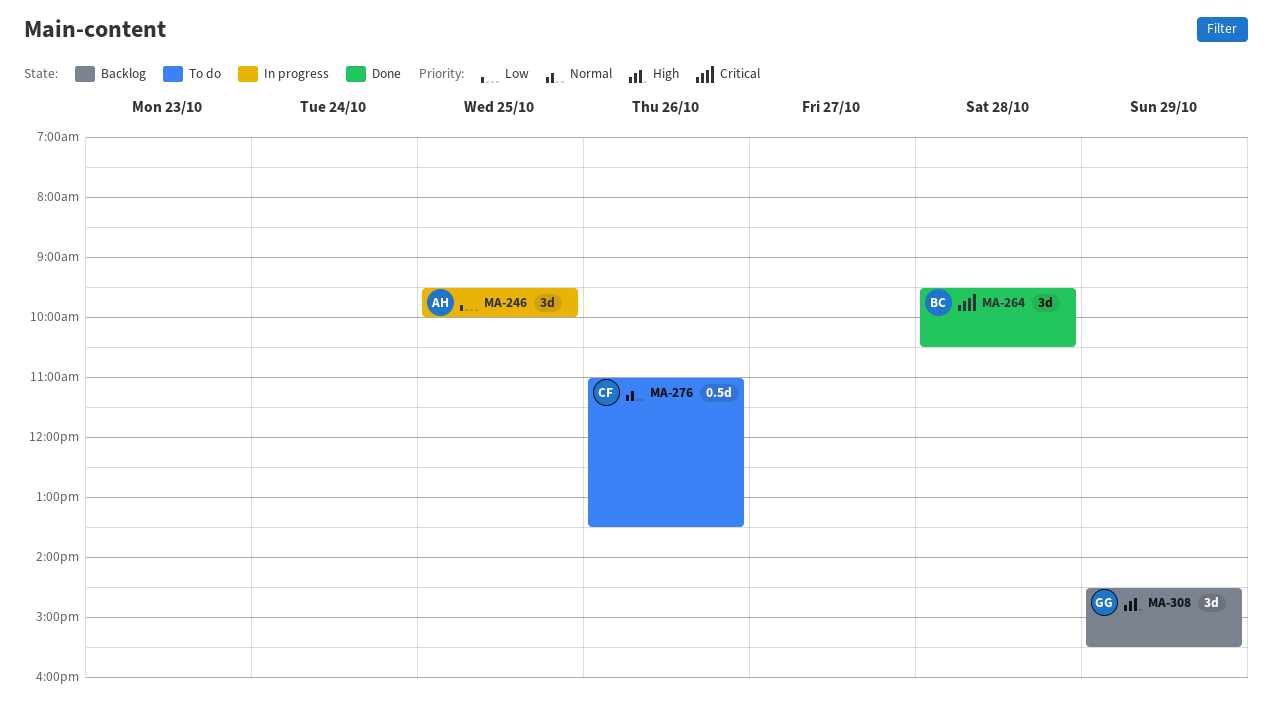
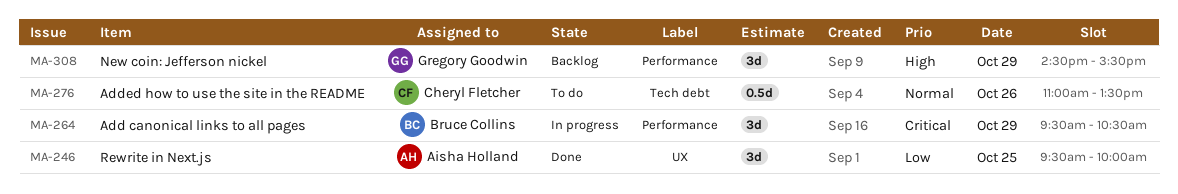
MA-246, status: In progress -> Done
MA-264, status: Done -> In progress
MA-264, day: Oct 28 -> Oct 29

